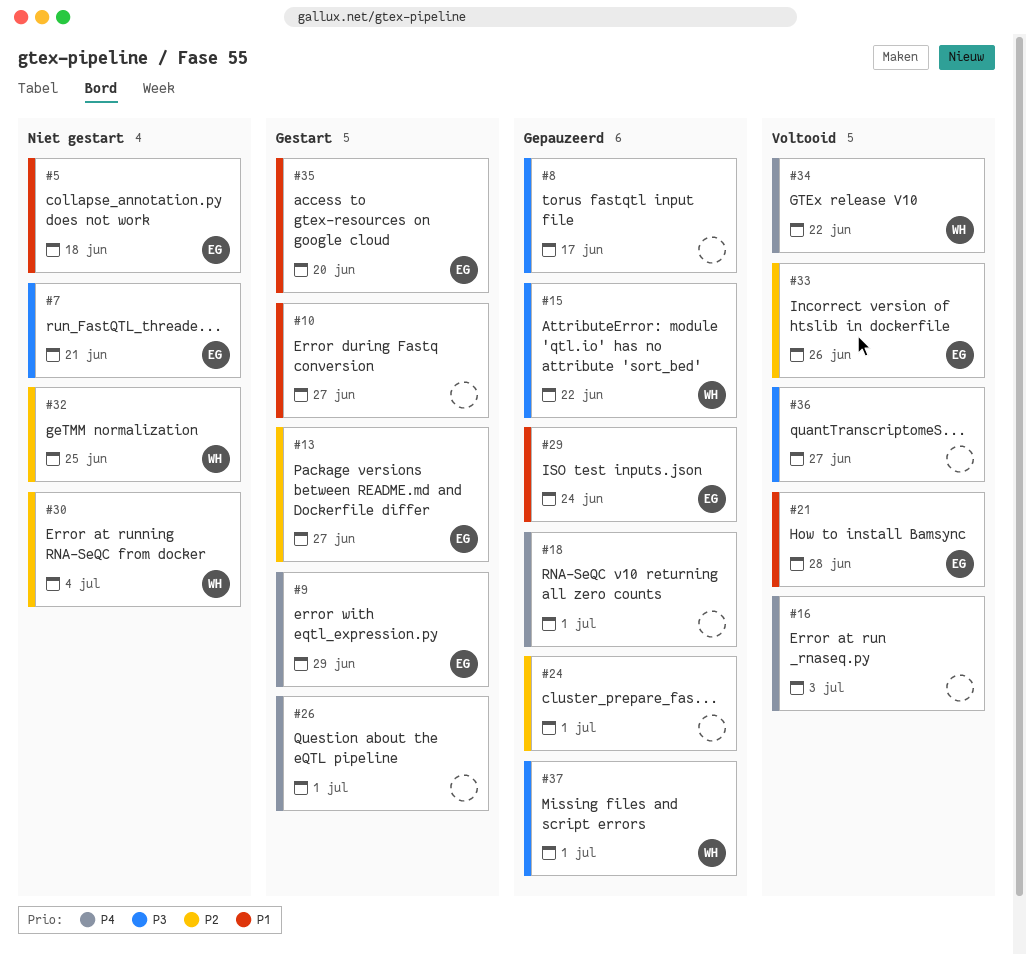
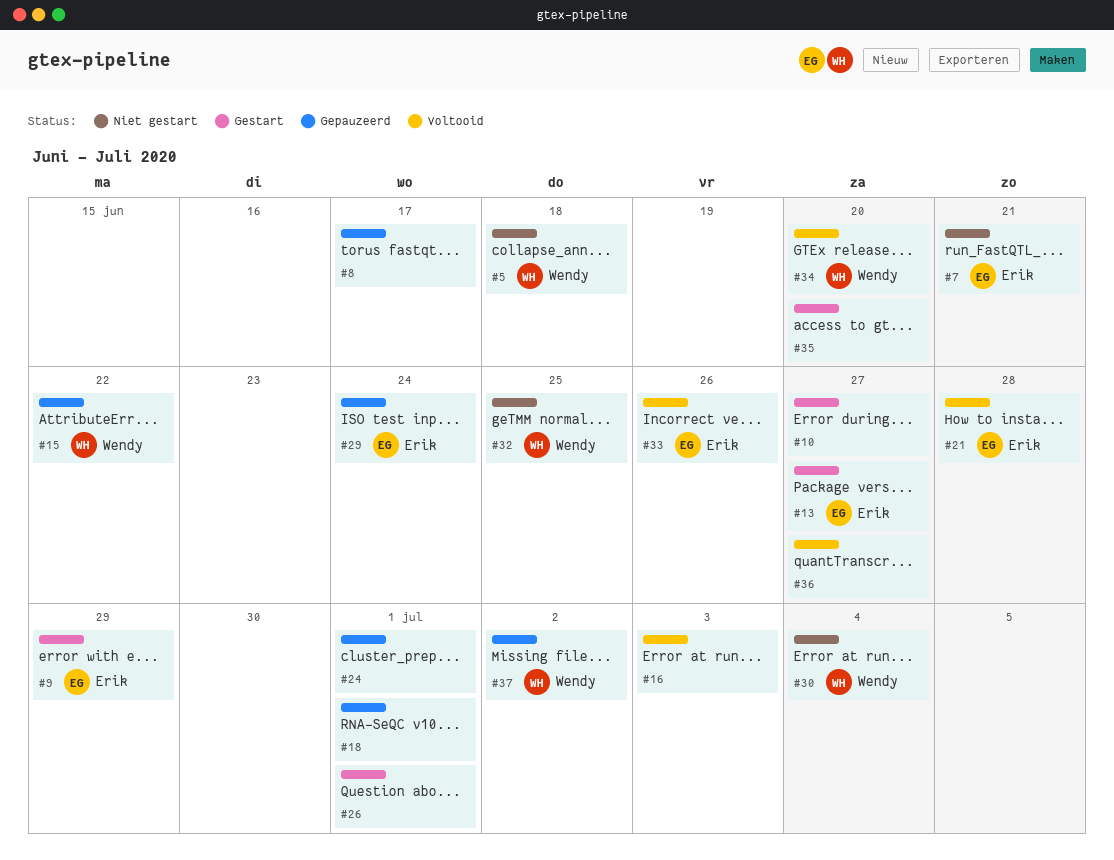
#5, owner: Erik -> Wendy
#34, due: Jun 22 -> Jun 20
#35, owner: Erik -> none
#37, due: Jul 1 -> Jul 2

